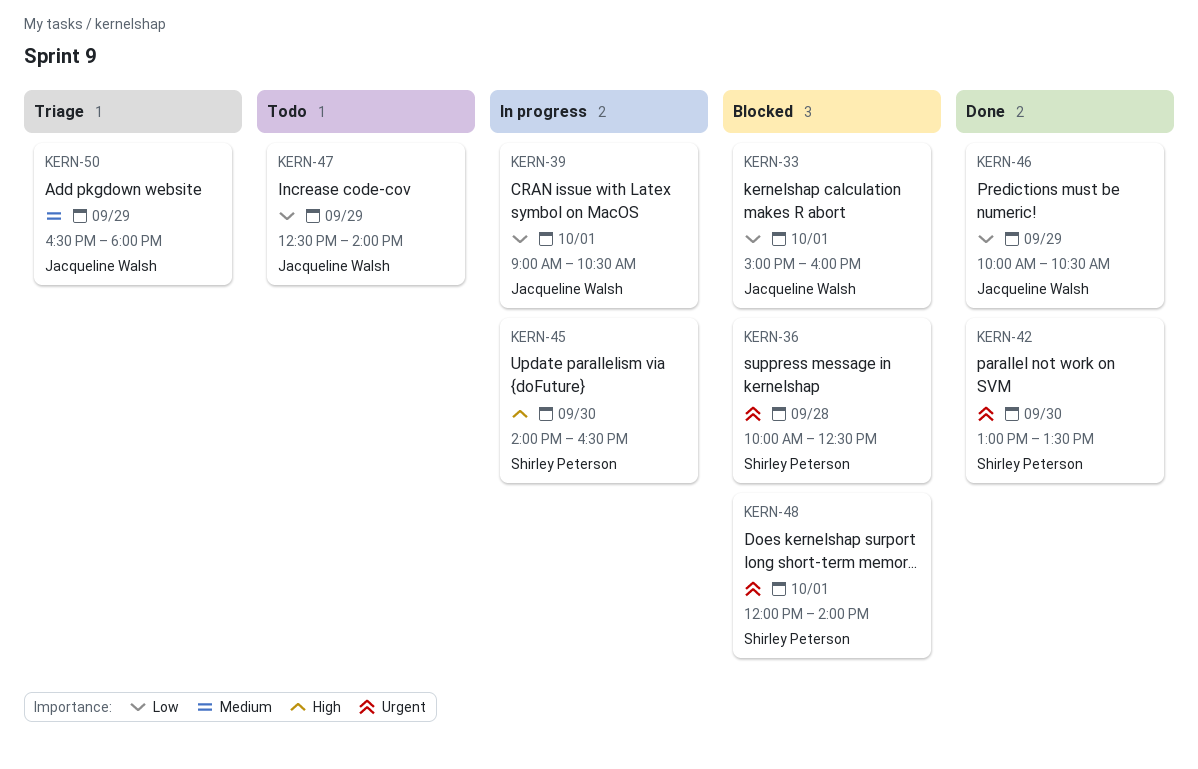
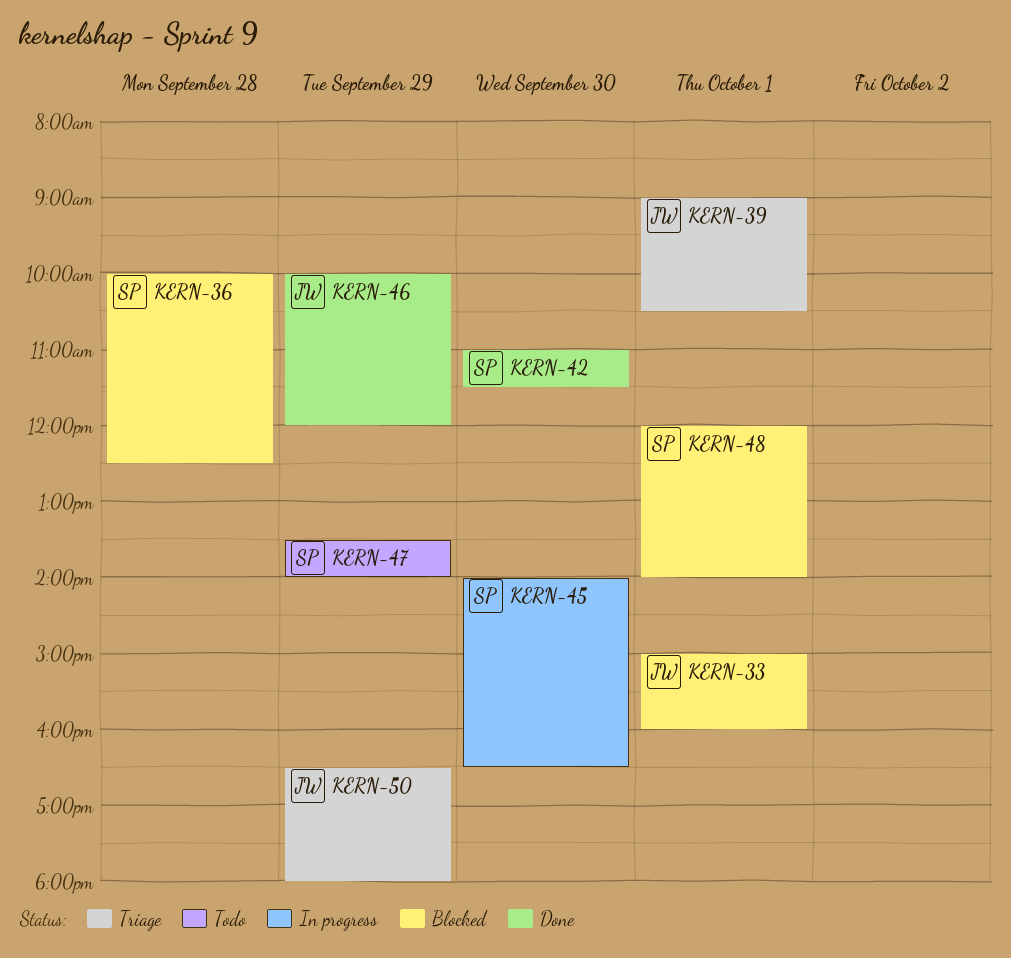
KERN-39, status: In progress -> Triage
KERN-42, begins: 13:00 -> 11:00
KERN-42, ends: 13:30 -> 11:30
KERN-46, ends: 10:30 -> 12:00
KERN-47, owner: Jacqueline Walsh -> Shirley Peterson
KERN-47, begins: 12:30 -> 13:30

